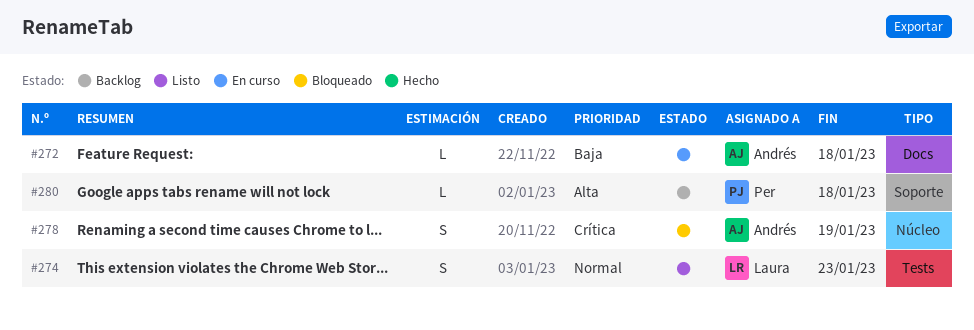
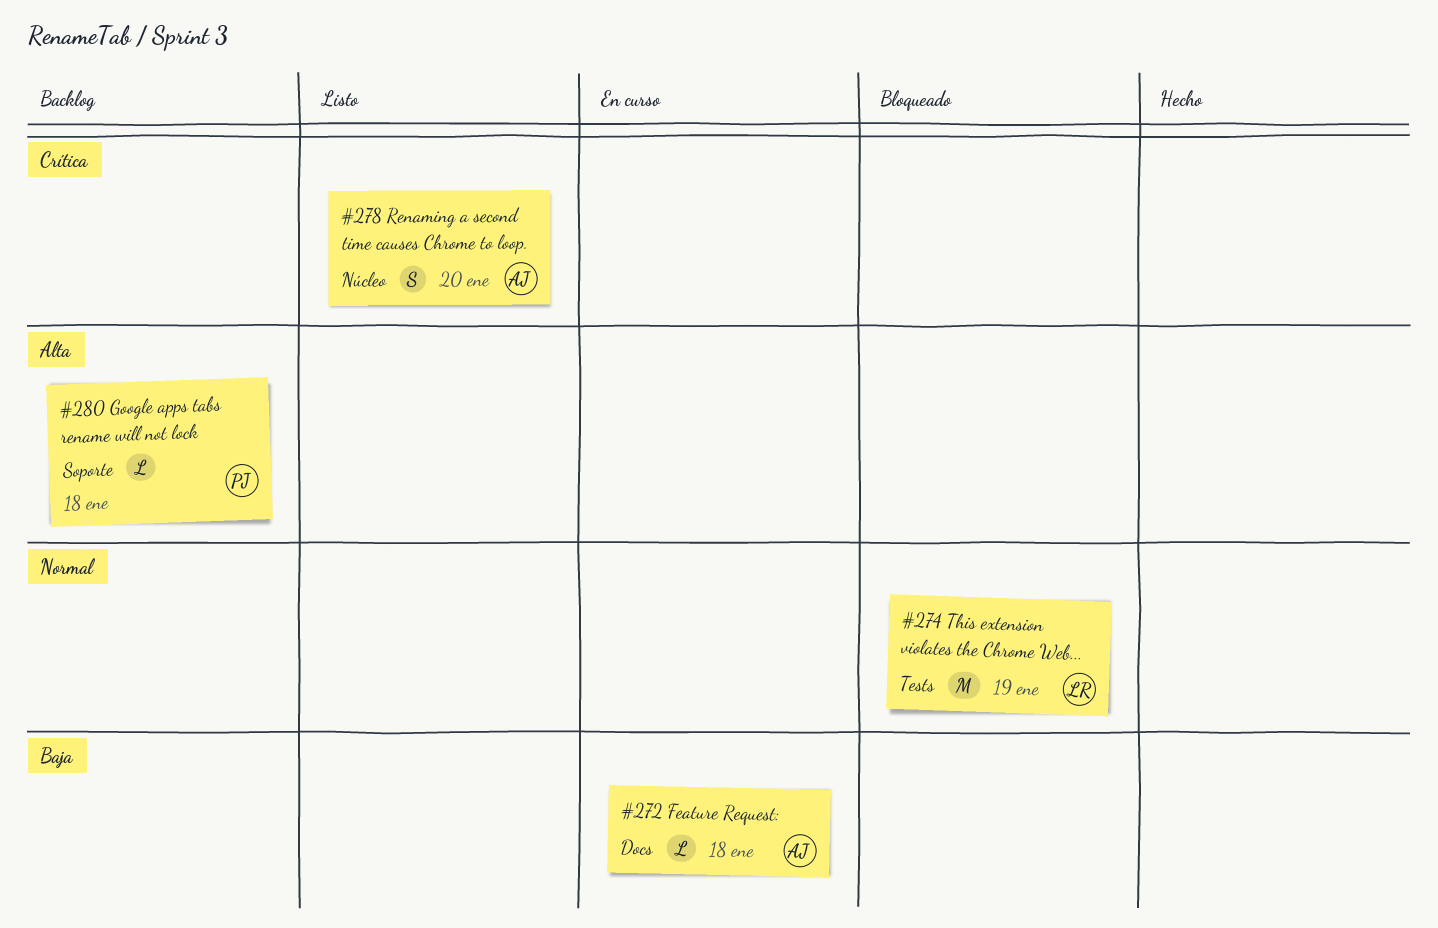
#274, status: Listo -> Bloqueado
#274, estimate: S -> M
#274, due: Jan 23 -> Jan 19
#278, status: Bloqueado -> Listo
#278, due: Jan 19 -> Jan 20

